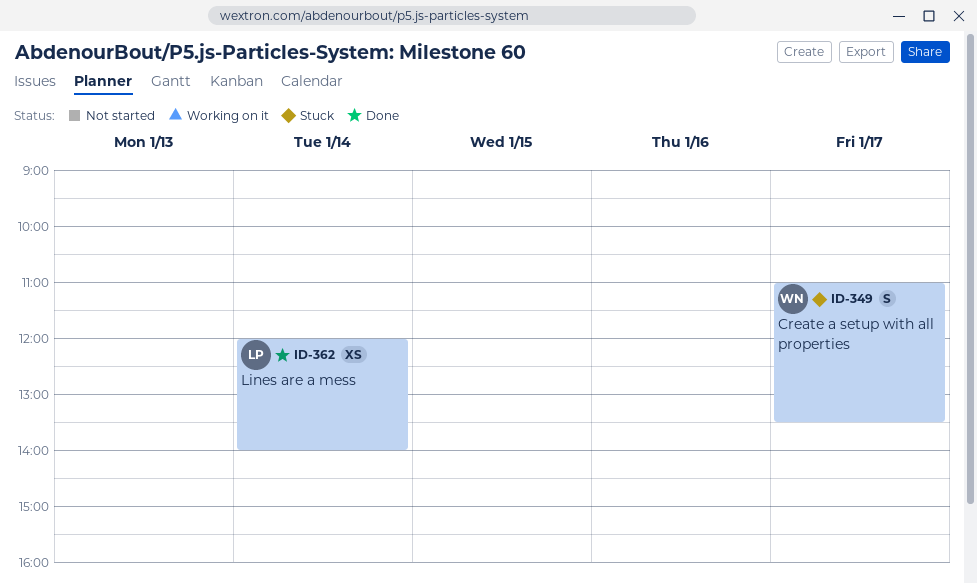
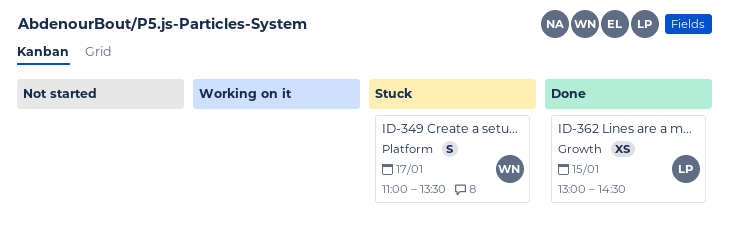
ID-362, day: Jan 14 -> Jan 15
ID-362, begins: 12:00 -> 13:00
ID-362, ends: 14:00 -> 14:30

